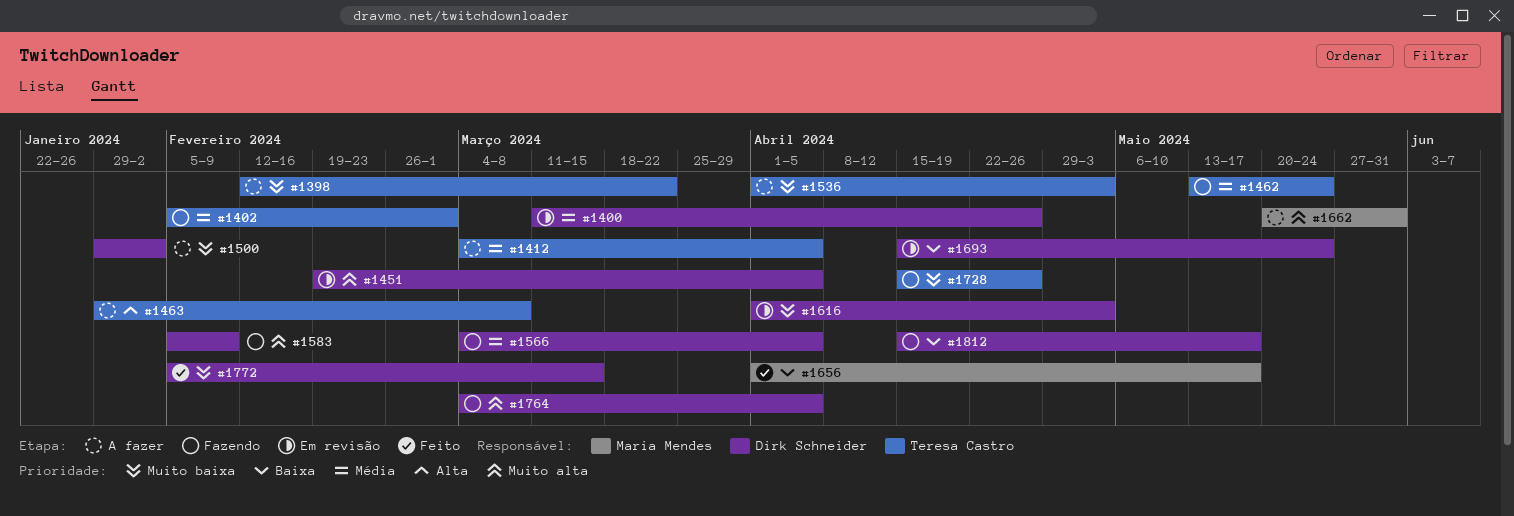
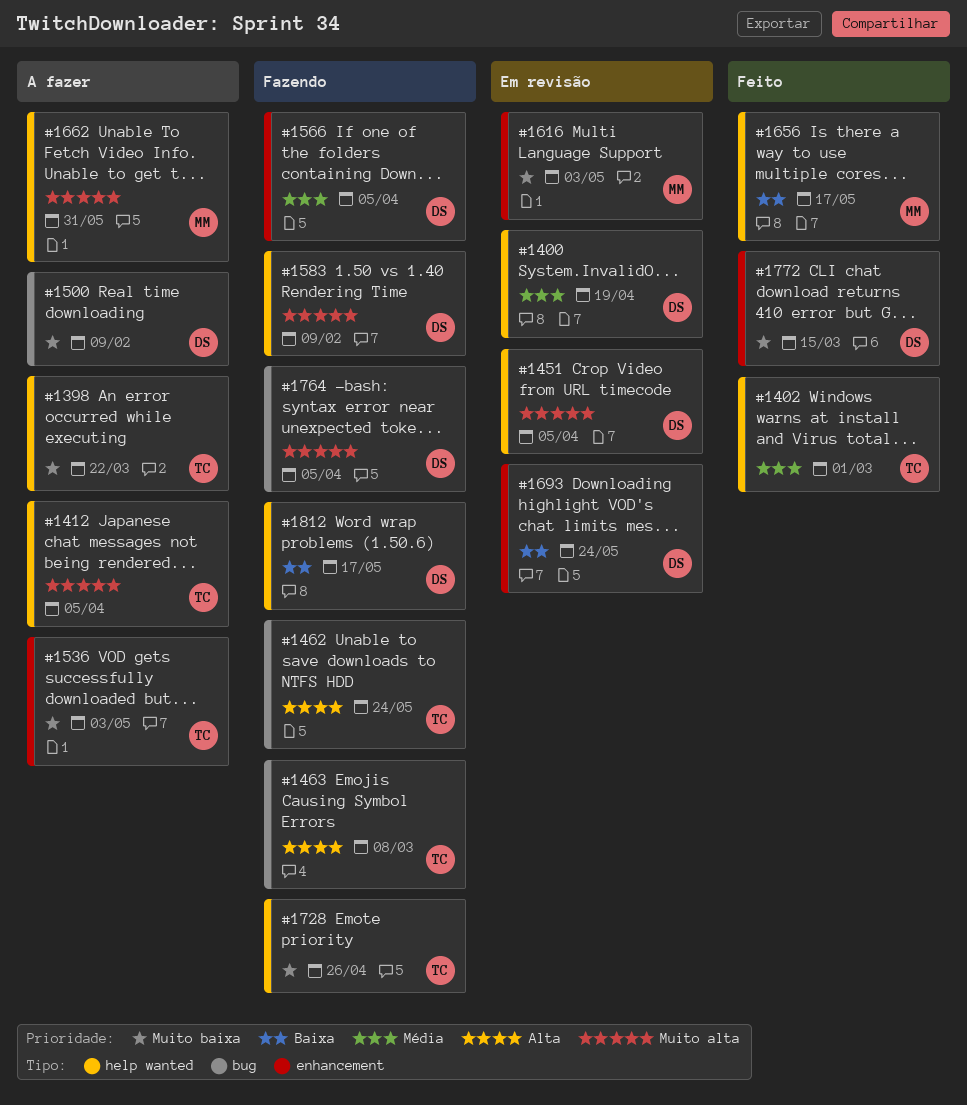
#1400, due: Apr 26 -> Apr 19
#1402, status: Fazendo -> Feito
#1412, priority: Média -> Muito alta
#1462, priority: Média -> Alta
#1463, status: A fazer -> Fazendo
#1500, due: Feb 2 -> Feb 9
#1616, owner: Dirk Schneider -> Maria Mendes

